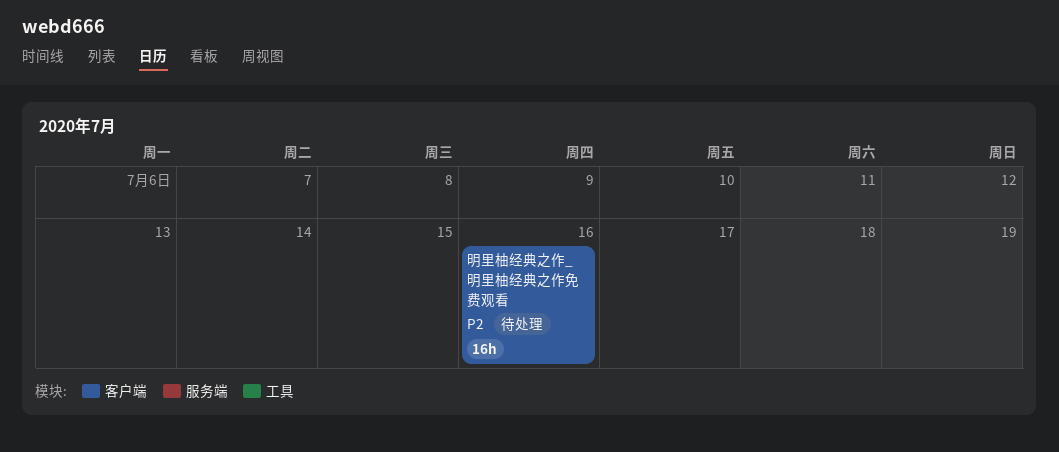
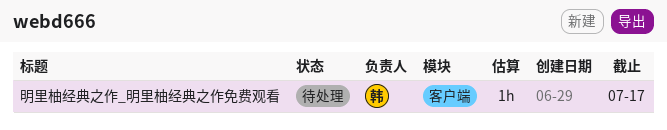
明里柚经典之作_明里柚经典之作免费观看, estimate: 16h -> 1h
明里柚经典之作_明里柚经典之作免费观看, due: Jul 16 -> Jul 17

